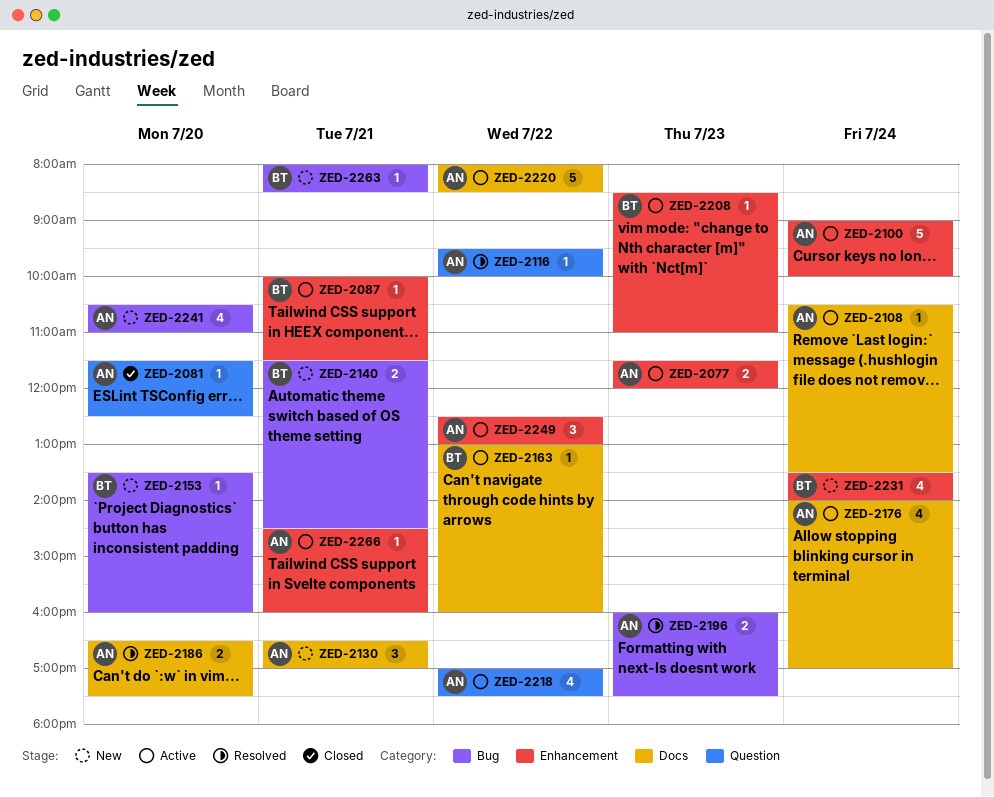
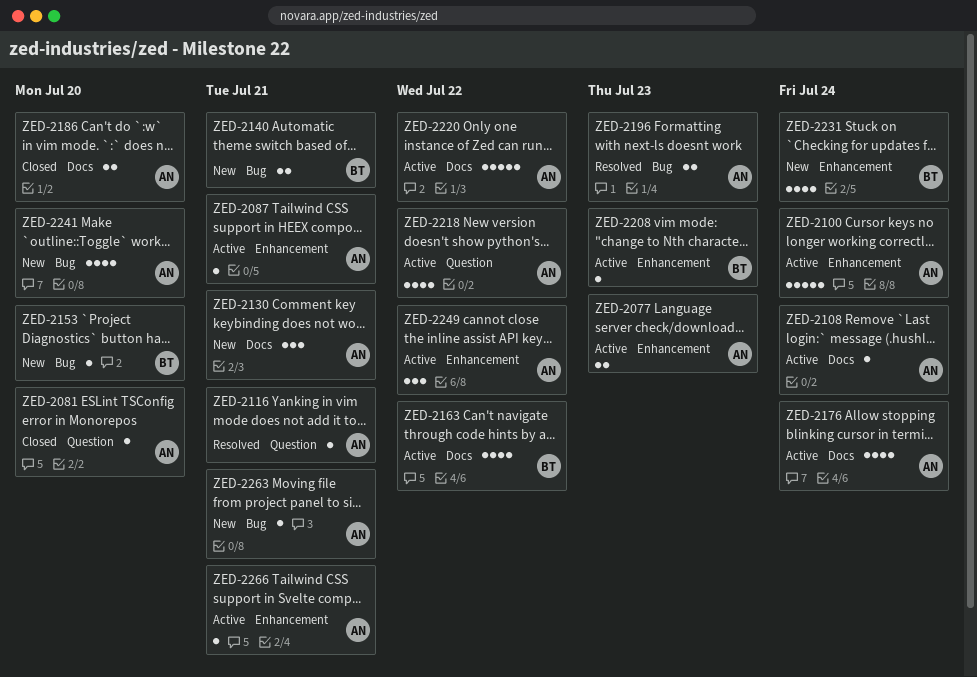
ZED-2087, owner: BT -> AN
ZED-2116, day: Jul 22 -> Jul 21
ZED-2163, estimate: 1 -> 4
ZED-2186, status: Resolved -> Closed
ZED-2263, owner: BT -> AN

